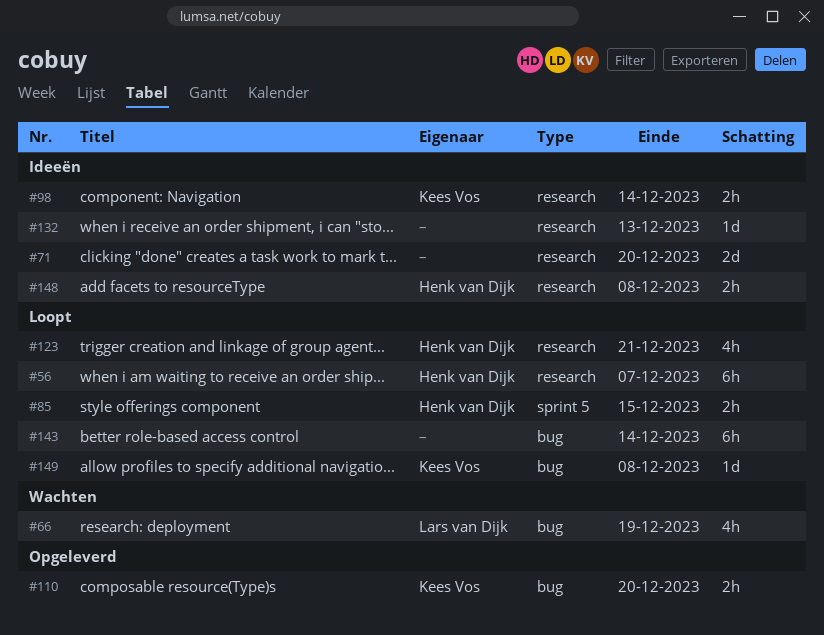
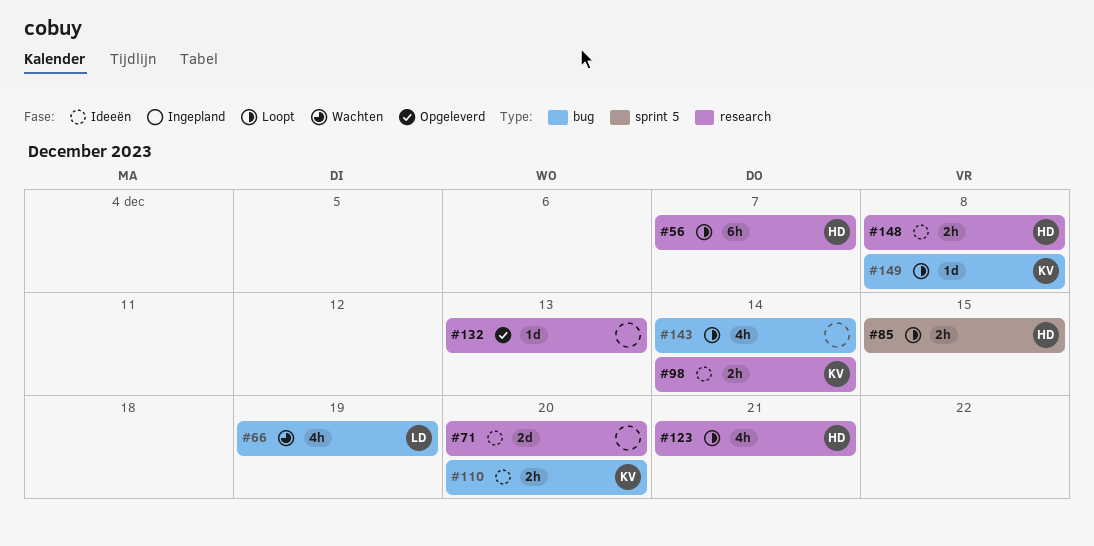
#110, status: Opgeleverd -> Ideeën
#132, status: Ideeën -> Opgeleverd
#143, estimate: 6h -> 4h

